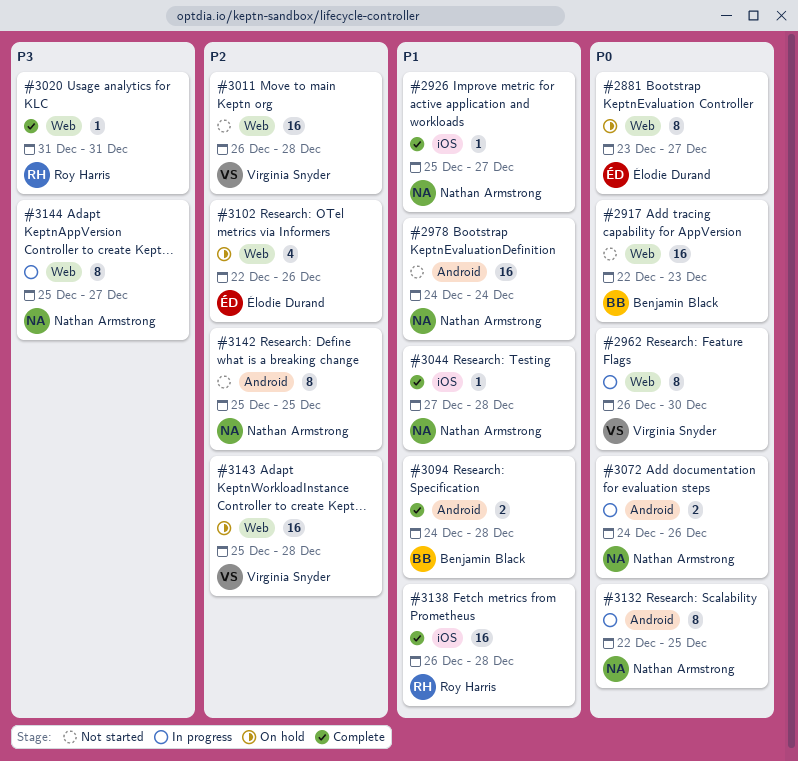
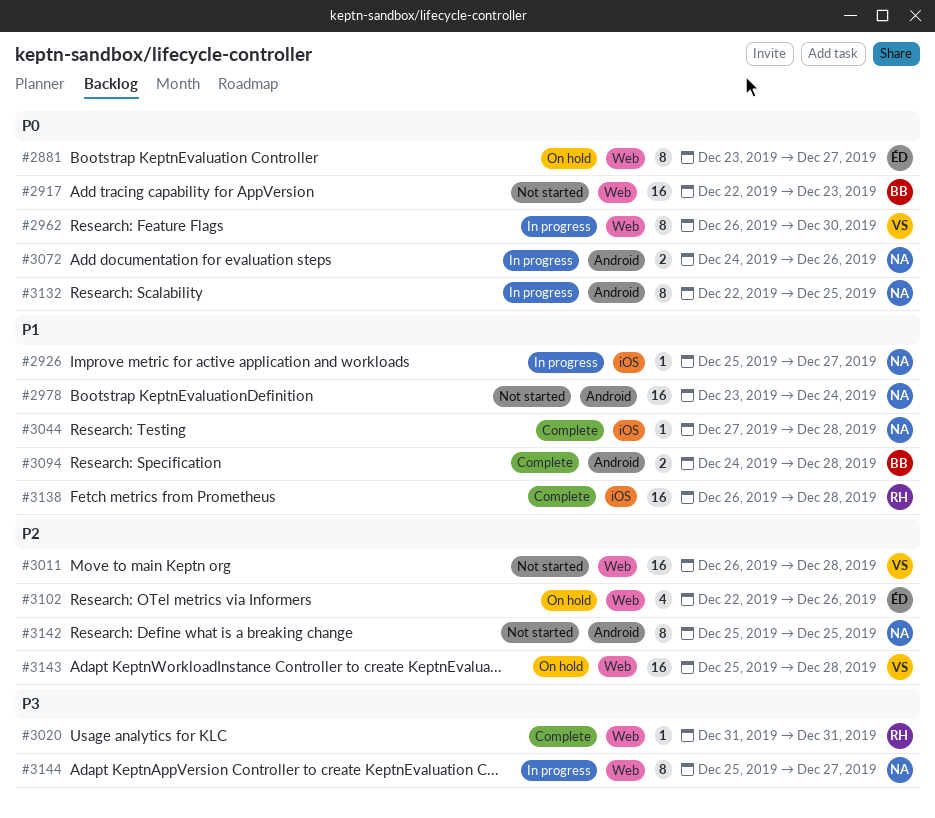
#2926, status: Complete -> In progress
#2978, start: Dec 24 -> Dec 23

